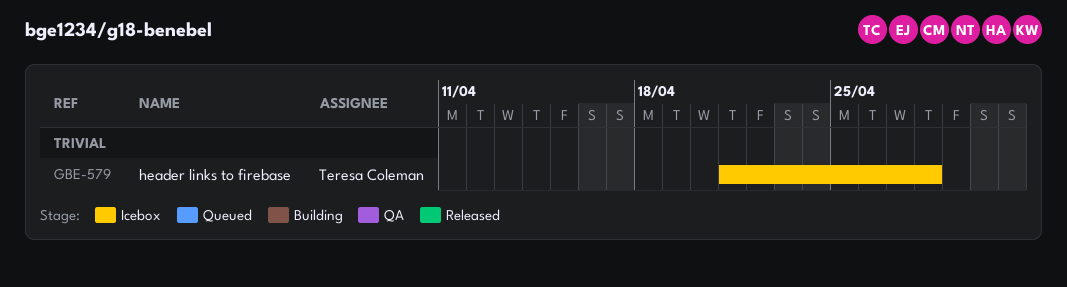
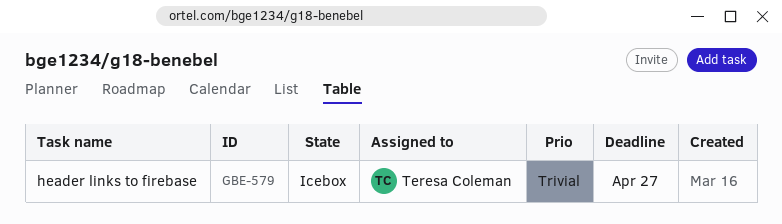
GBE-579, due: Apr 28 -> Apr 27

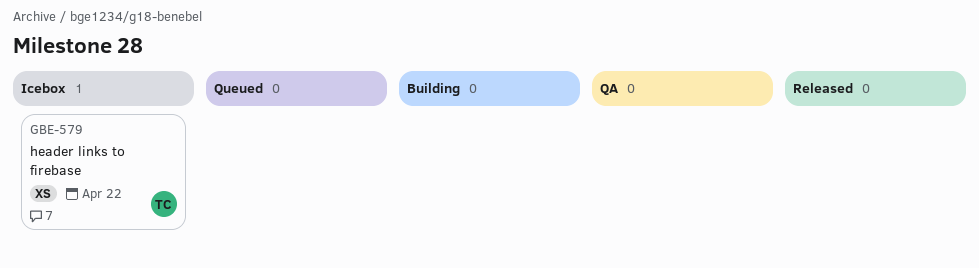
GBE-579, due: Apr 27 -> Apr 22

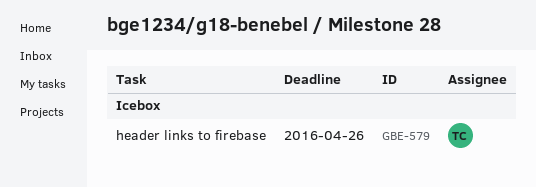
GBE-579, due: Apr 22 -> Apr 26

